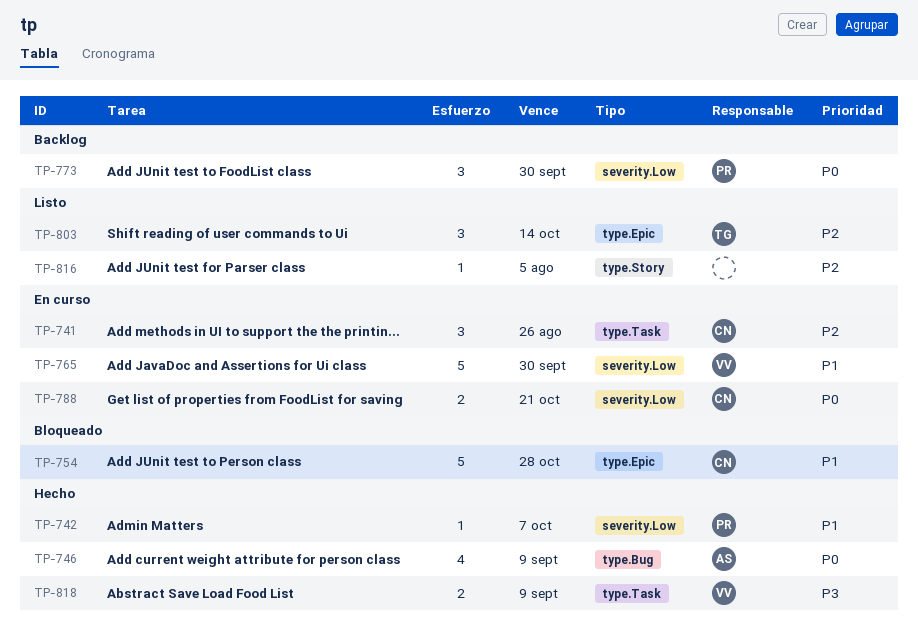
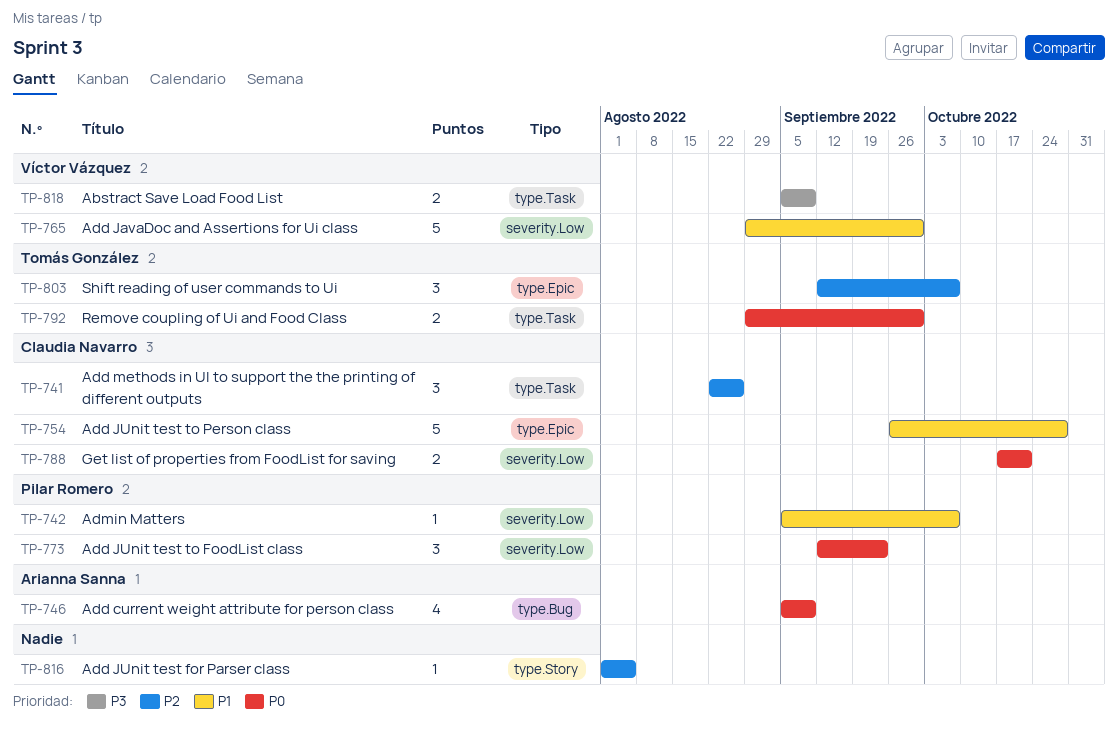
TP-773, due: Sep 30 -> Sep 23
TP-792: none -> present
TP-803, due: Oct 14 -> Oct 7

